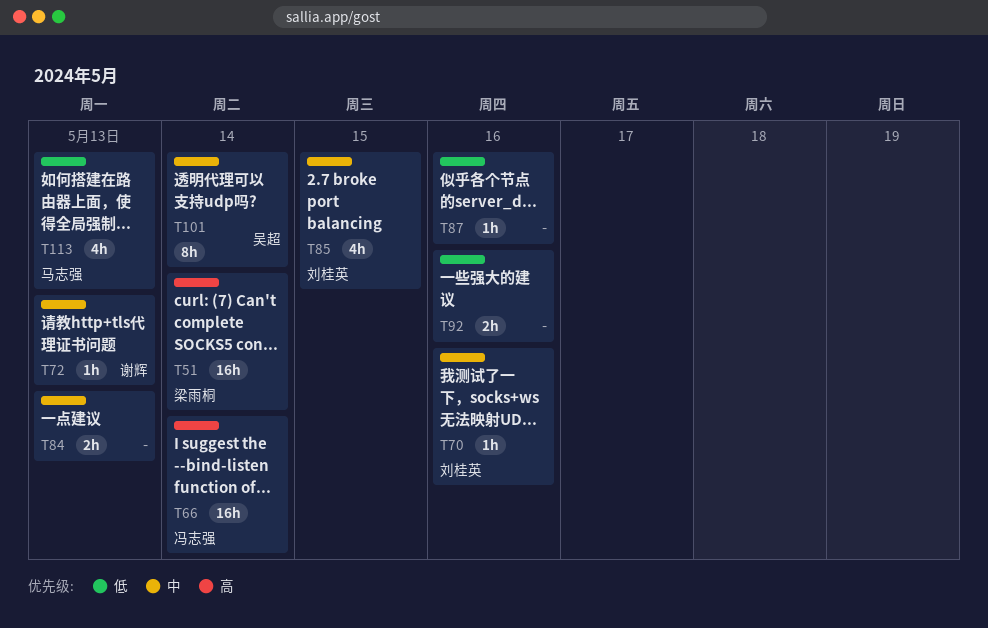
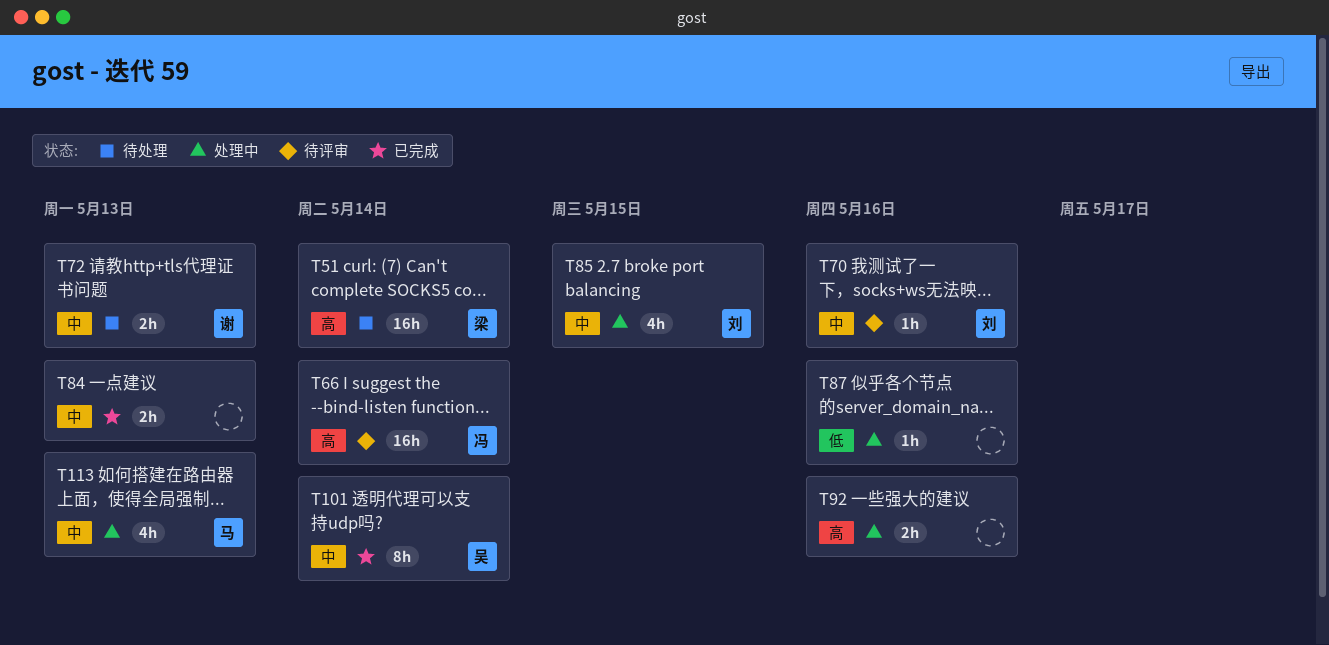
T72, estimate: 1h -> 2h
T92, priority: 低 -> 高
T113, priority: 低 -> 中

